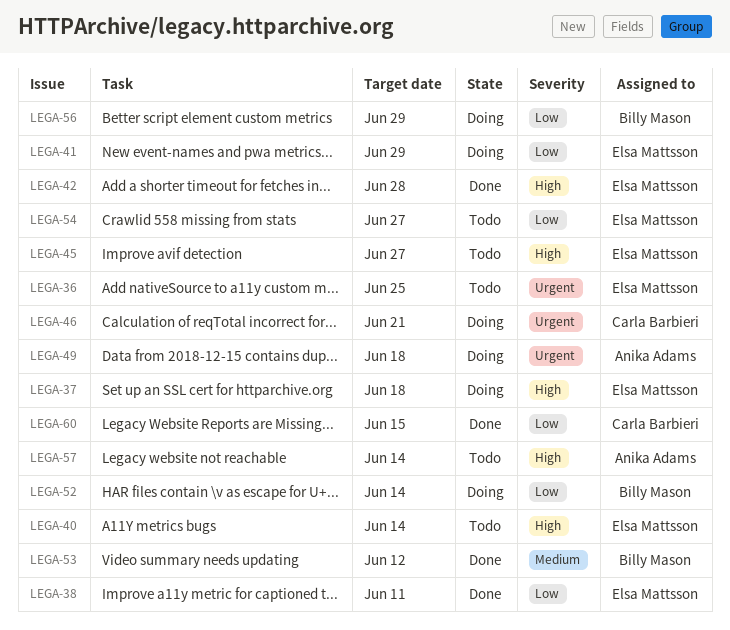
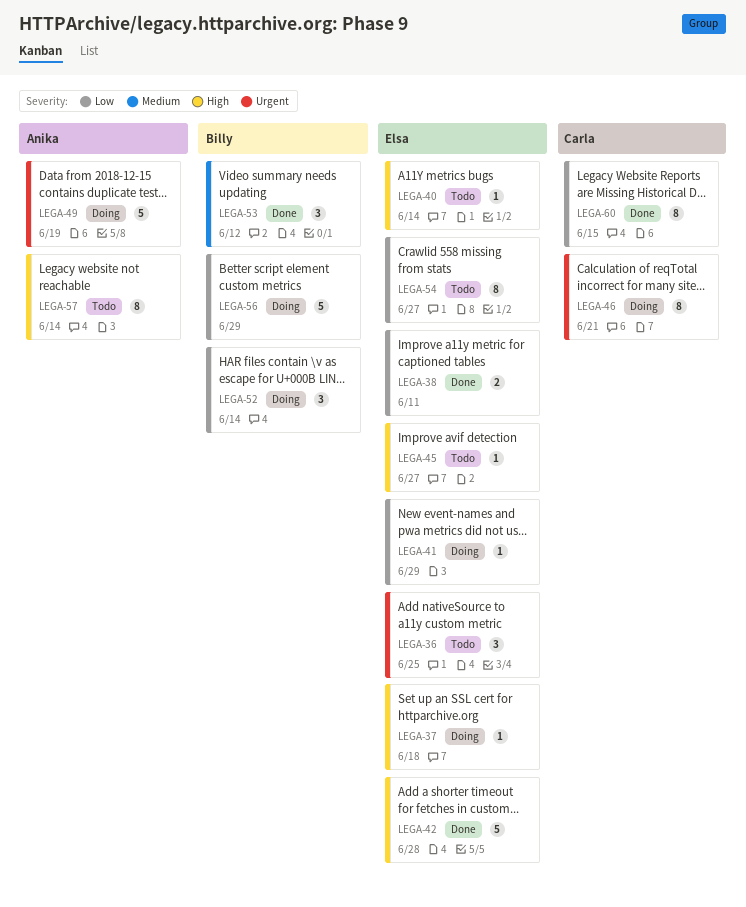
LEGA-49, due: Jun 18 -> Jun 19

